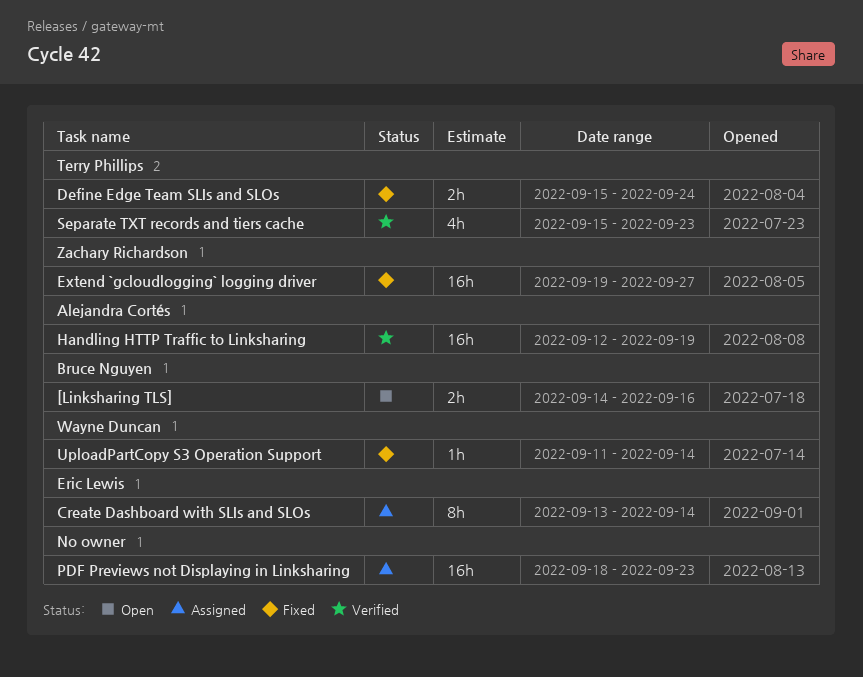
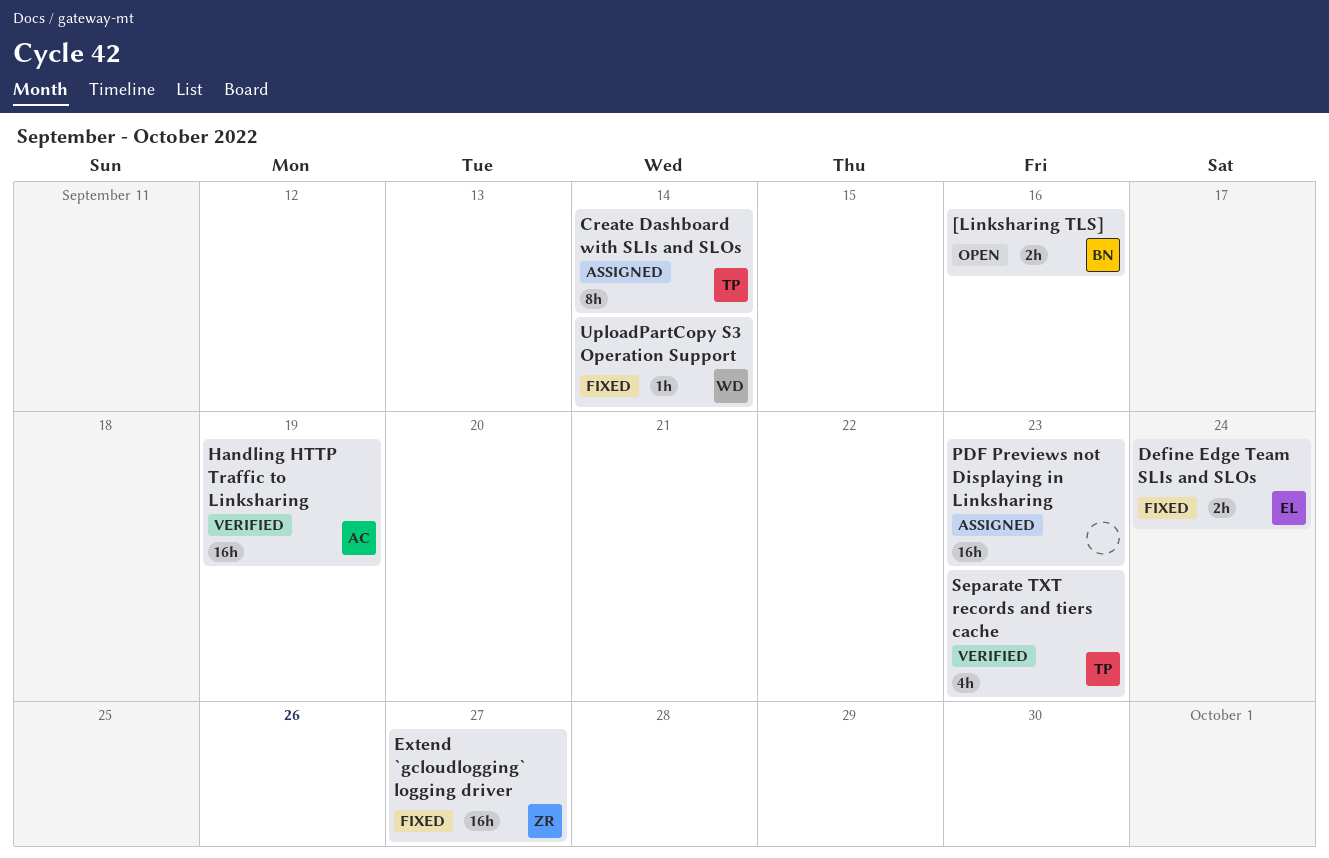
Create Dashboard with SLIs and SLOs, owner: Eric Lewis -> Terry Phillips
Define Edge Team SLIs and SLOs, owner: Terry Phillips -> Eric Lewis

